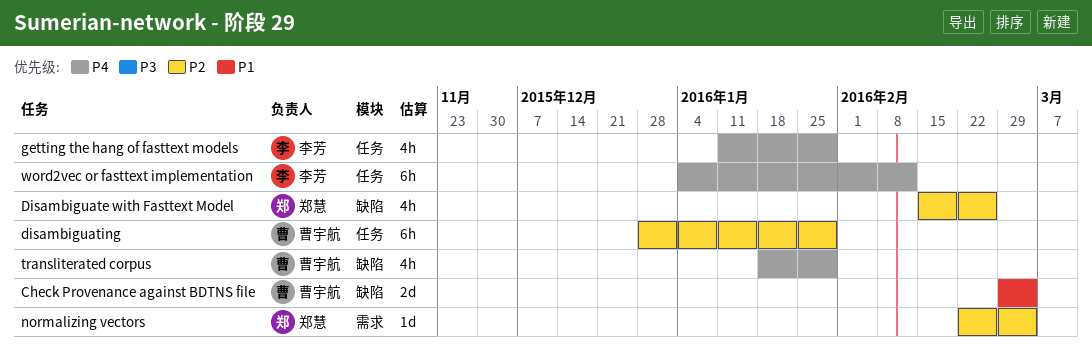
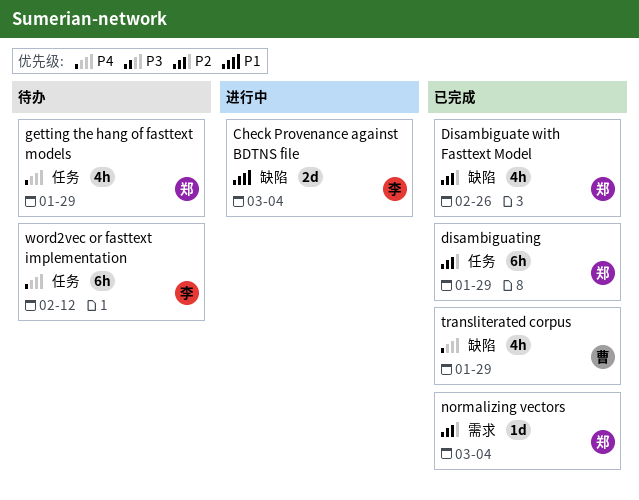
Check Provenance against BDTNS file, owner: 曹宇航 -> 李芳
disambiguating, owner: 曹宇航 -> 郑慧
getting the hang of fasttext models, owner: 李芳 -> 郑慧

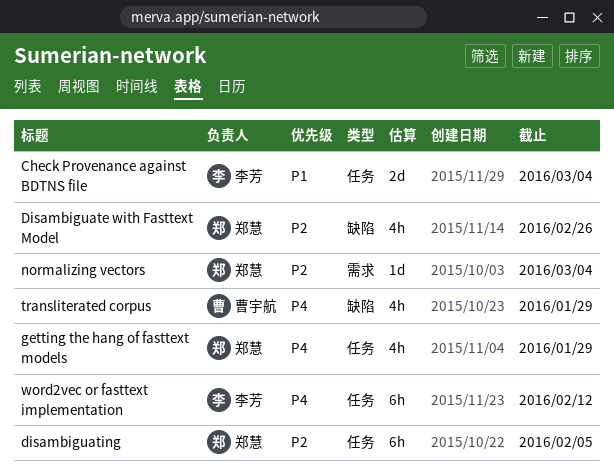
Check Provenance against BDTNS file, label: 缺陷 -> 任务
disambiguating, due: Jan 29 -> Feb 5

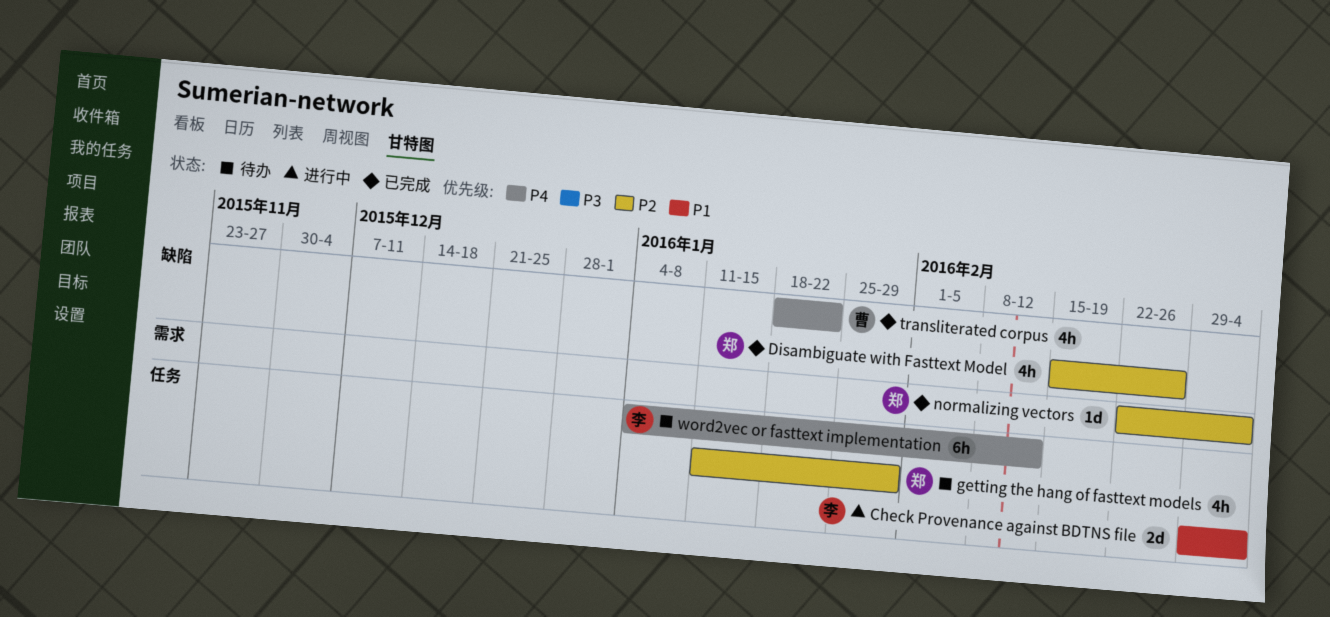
disambiguating: present -> none
getting the hang of fasttext models, priority: P4 -> P2
transliterated corpus, due: Jan 29 -> Jan 22

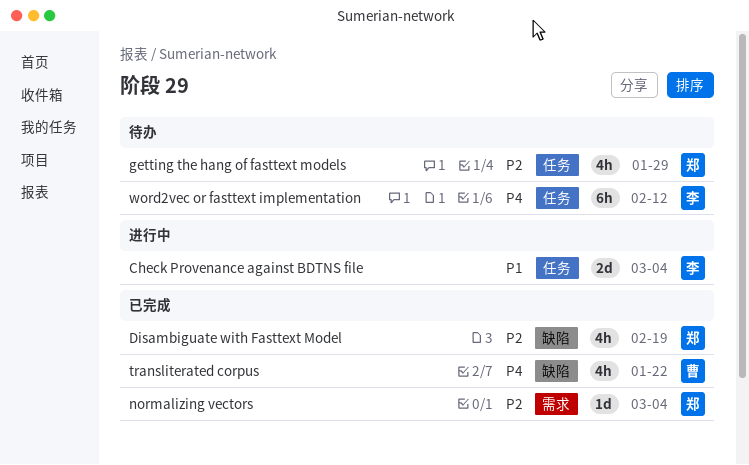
Disambiguate with Fasttext Model, due: Feb 26 -> Feb 19

